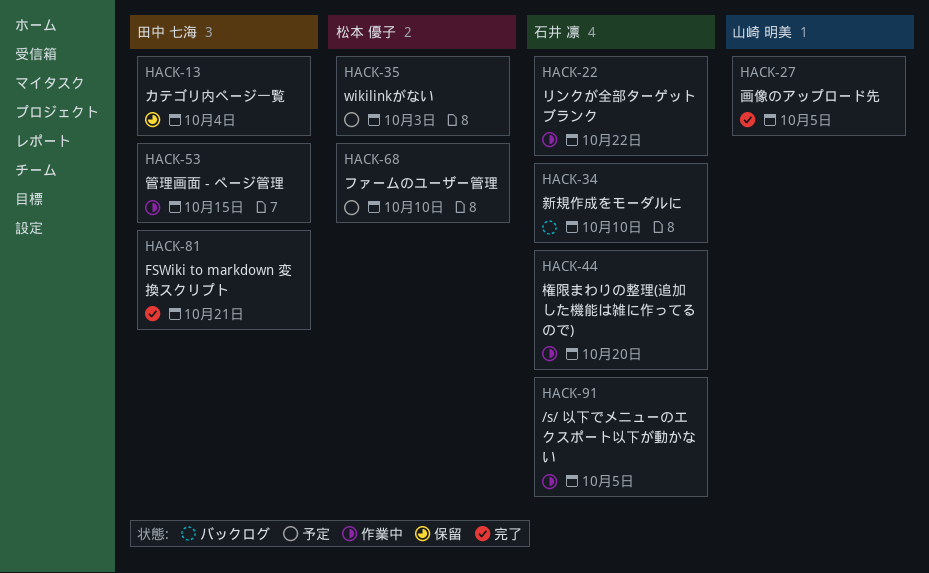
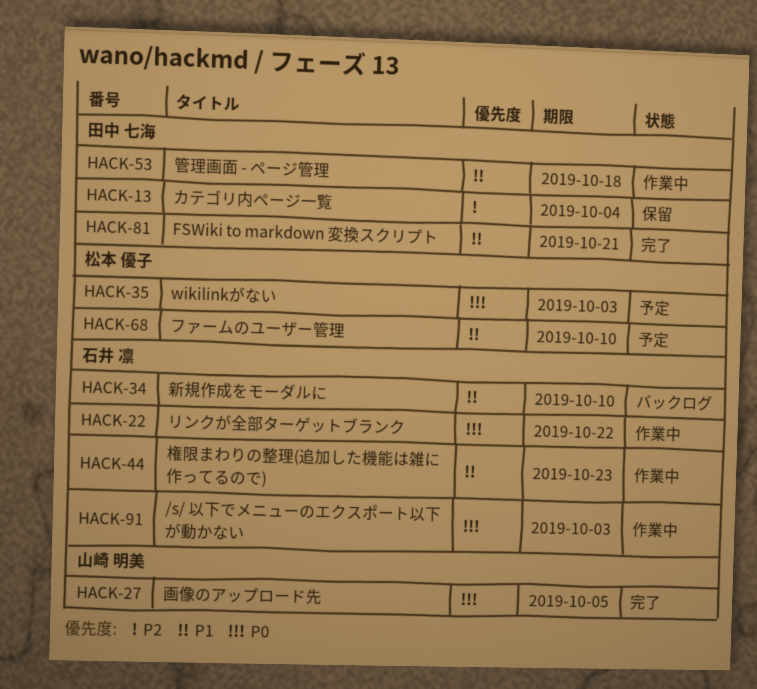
HACK-44, due: Oct 20 -> Oct 23
HACK-53, due: Oct 15 -> Oct 18
HACK-91, due: Oct 5 -> Oct 3

